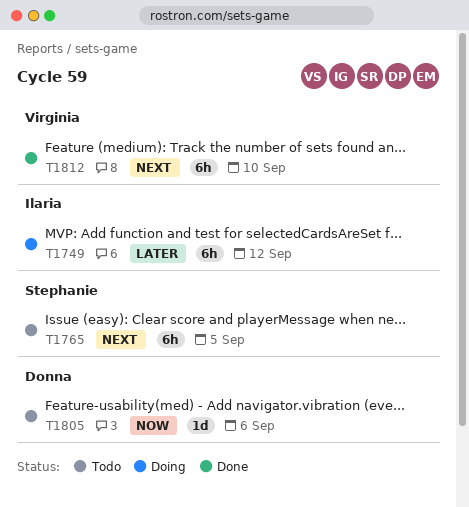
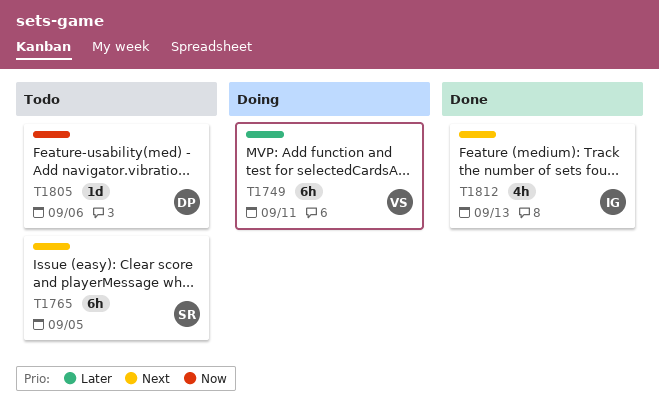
T1749, owner: Ilaria -> Virginia
T1749, due: Sep 12 -> Sep 11
T1812, owner: Virginia -> Ilaria
T1812, estimate: 6h -> 4h
T1812, due: Sep 10 -> Sep 13

